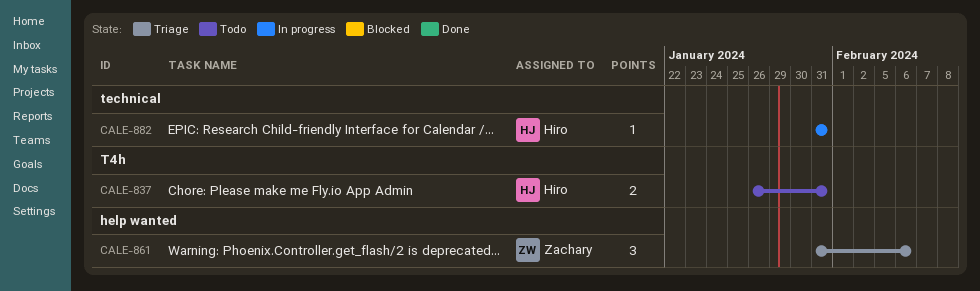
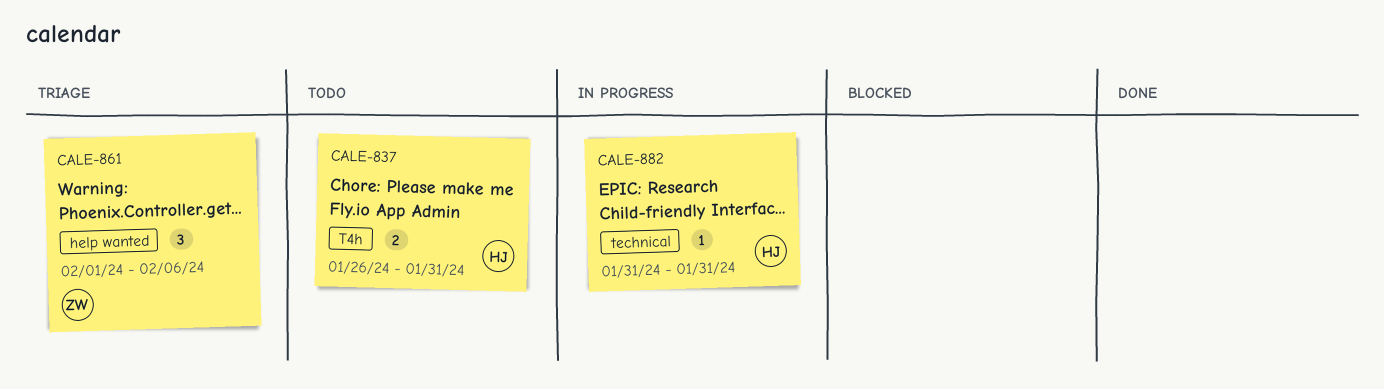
CALE-861, start: Jan 31 -> Feb 1

